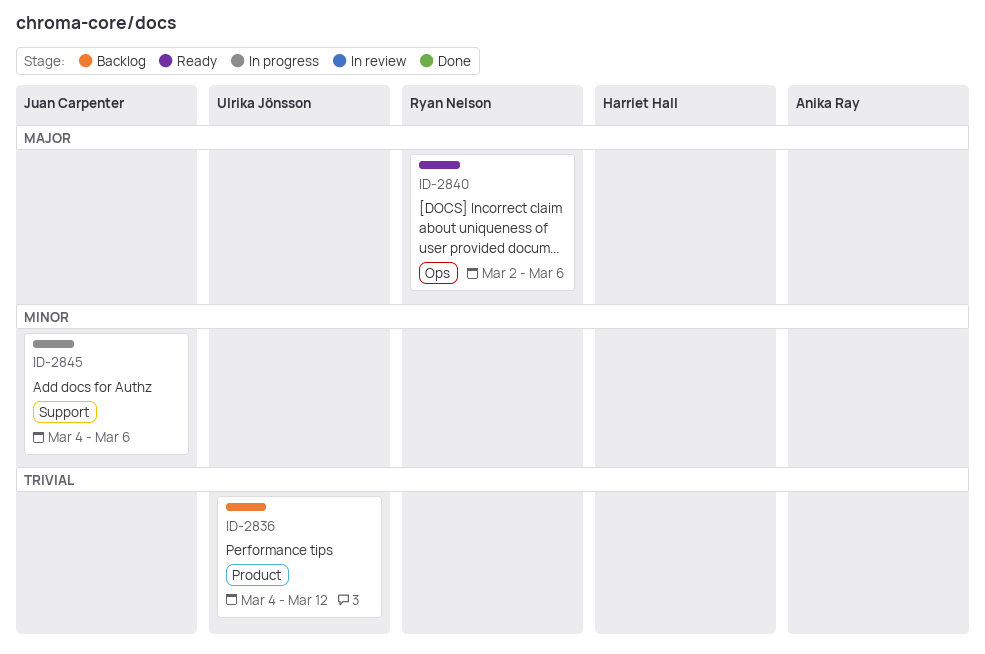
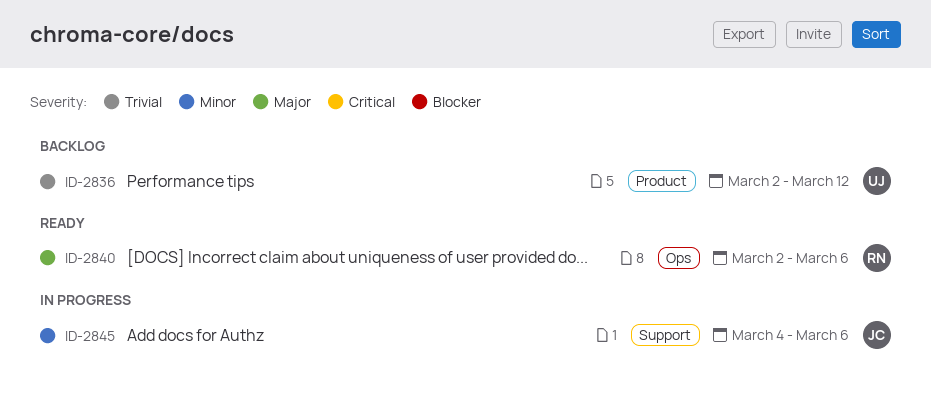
ID-2836, start: Mar 4 -> Mar 2

